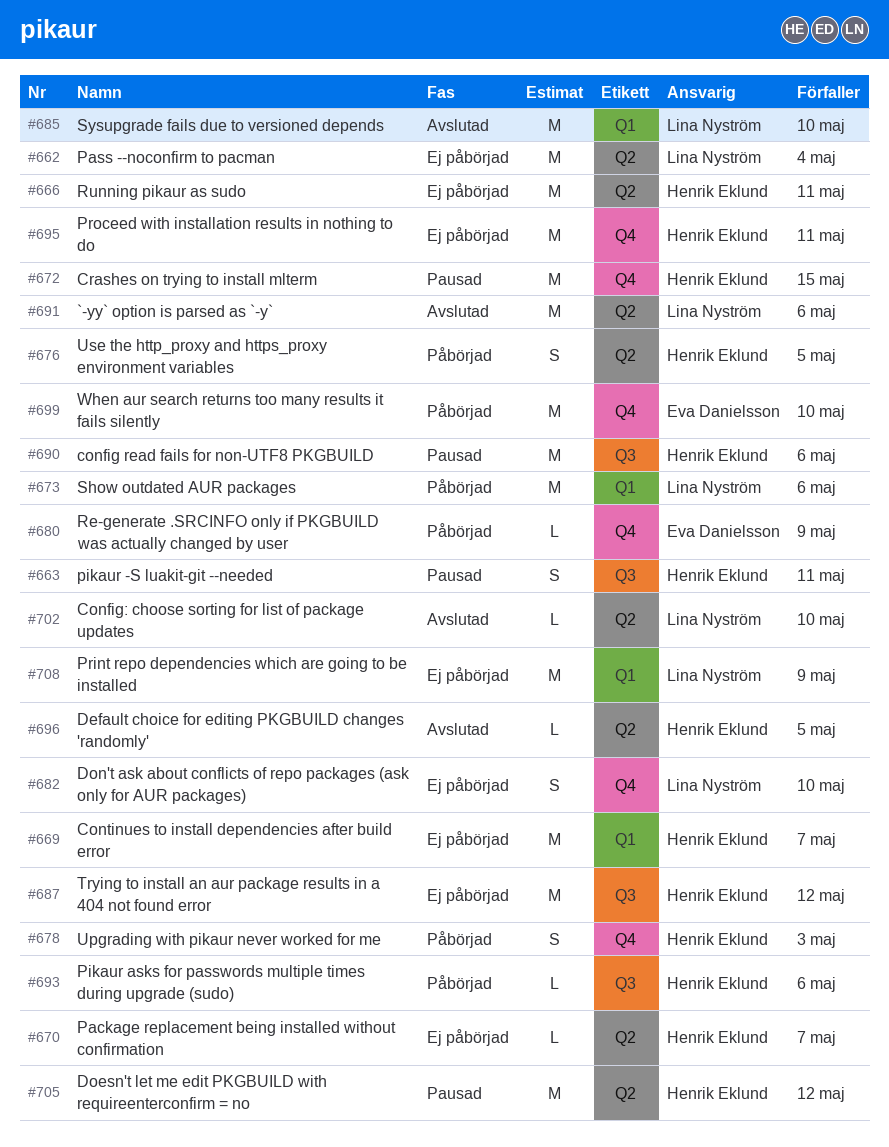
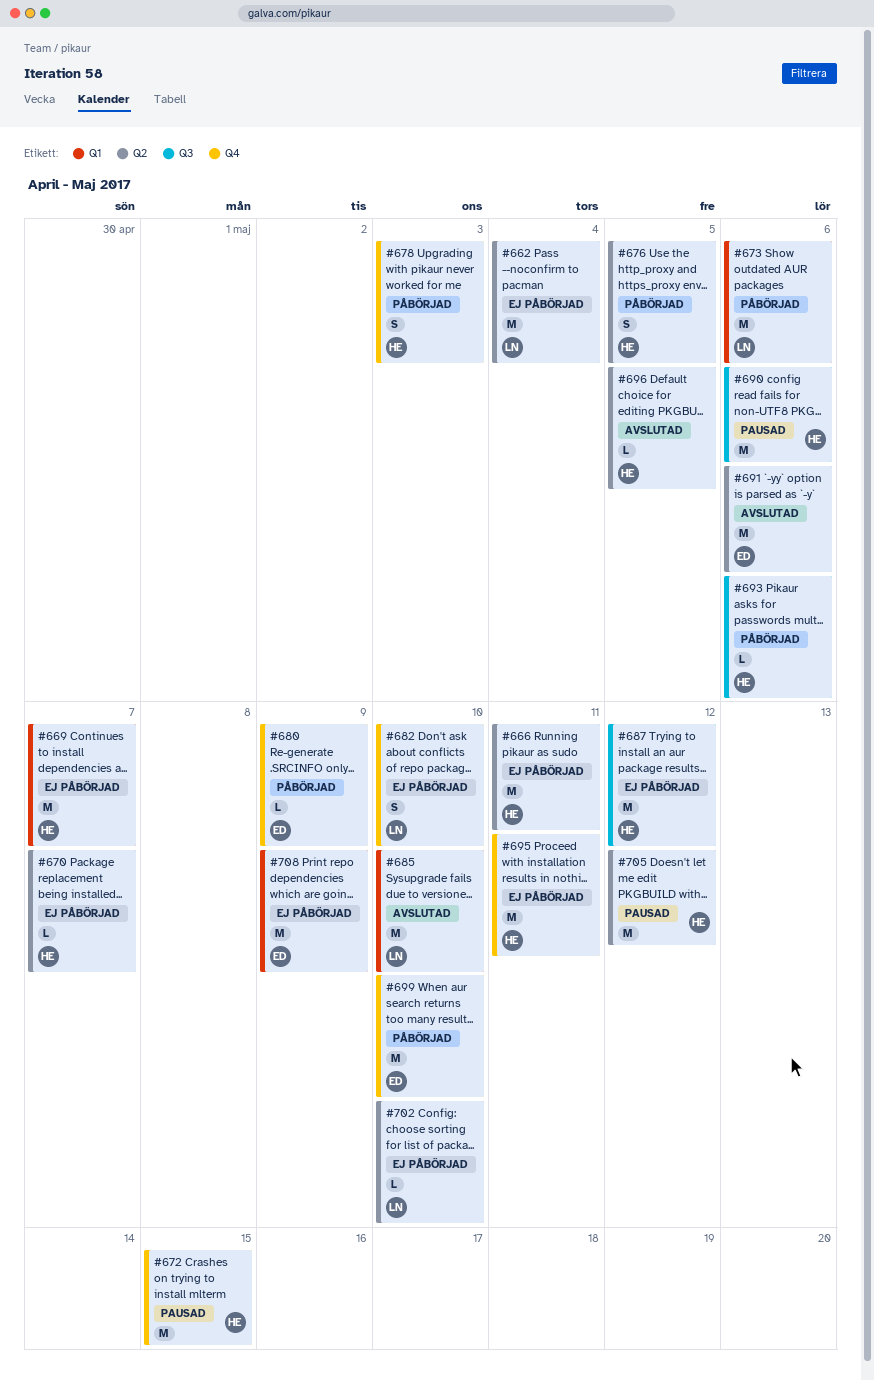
#663: present -> none
#691, owner: Lina Nyström -> Eva Danielsson
#702, status: Avslutad -> Ej påbörjad
#708, owner: Lina Nyström -> Eva Danielsson

